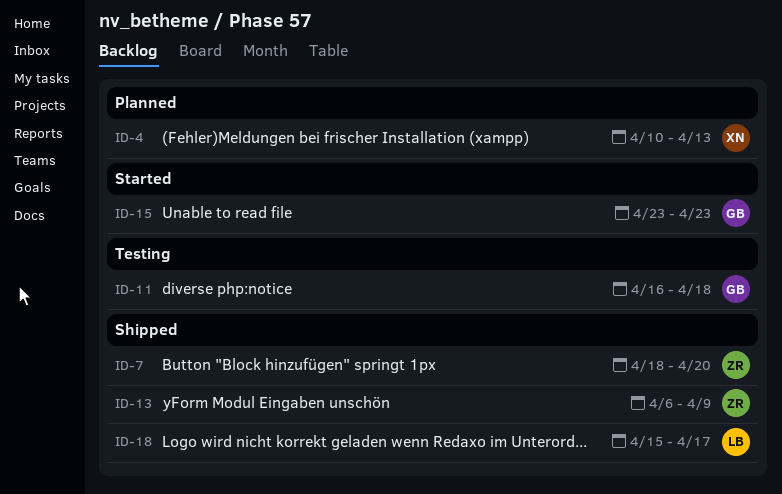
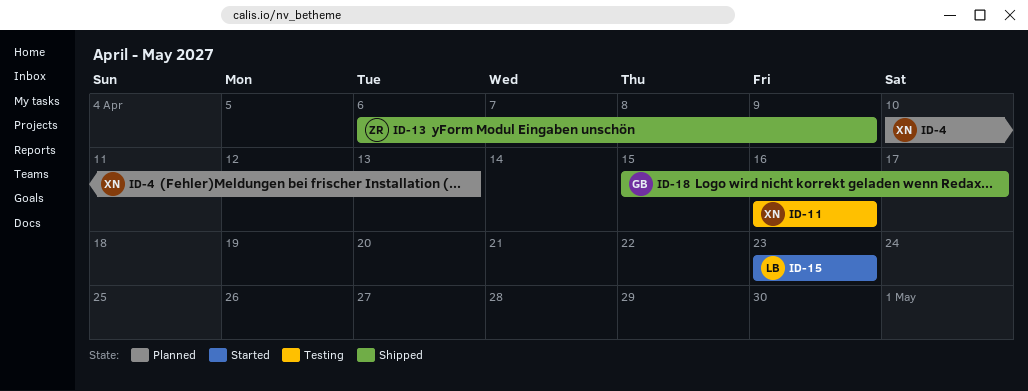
ID-7: present -> none
ID-11, owner: GB -> XN
ID-11, due: Apr 18 -> Apr 16
ID-15, owner: GB -> LB
ID-18, owner: LB -> GB

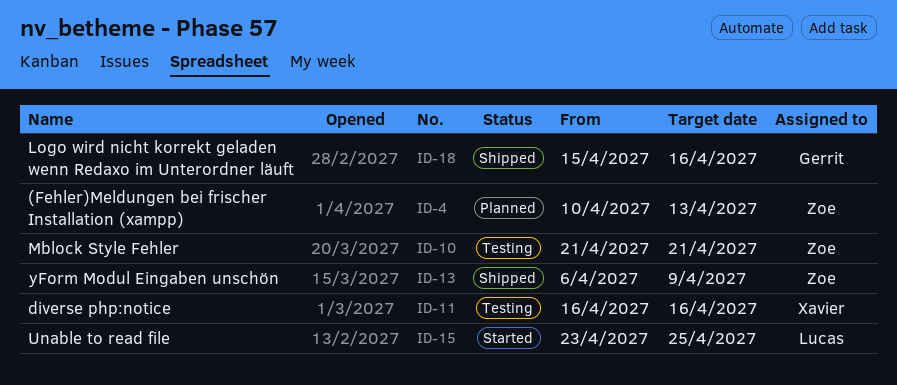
ID-4, owner: Xavier -> Zoe
ID-10: none -> present
ID-15, due: Apr 23 -> Apr 25
ID-18, due: Apr 17 -> Apr 16

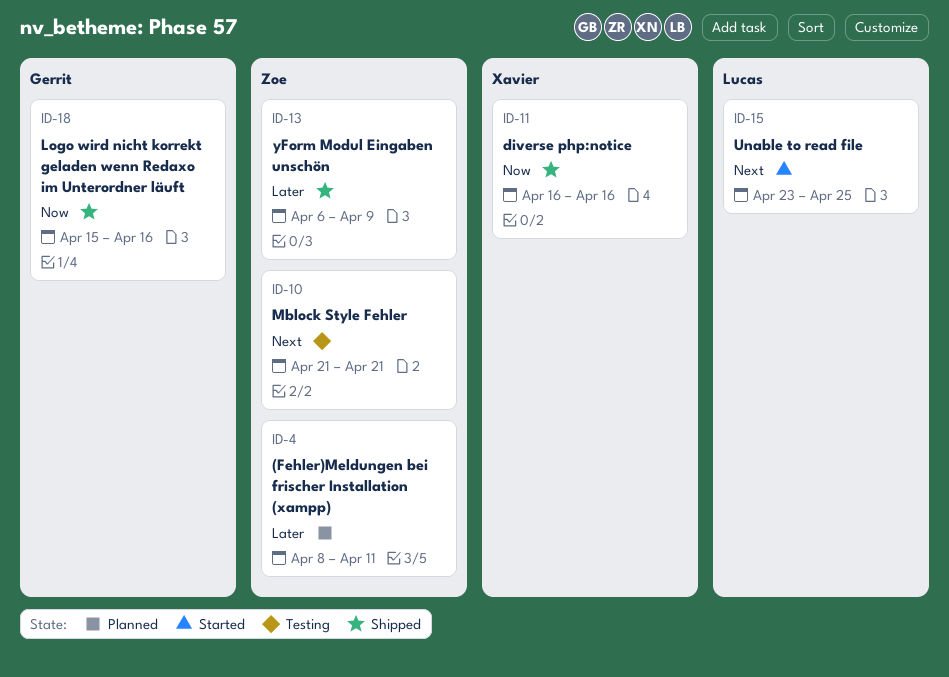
ID-4, start: Apr 10 -> Apr 8
ID-4, due: Apr 13 -> Apr 11
ID-11, status: Testing -> Shipped

